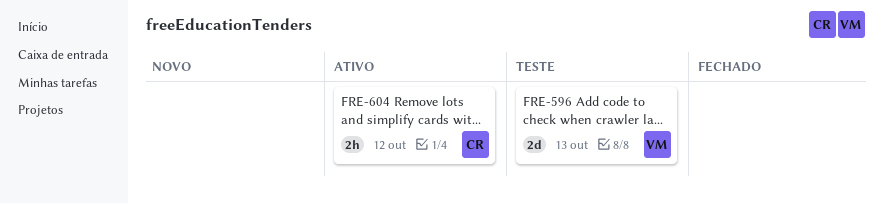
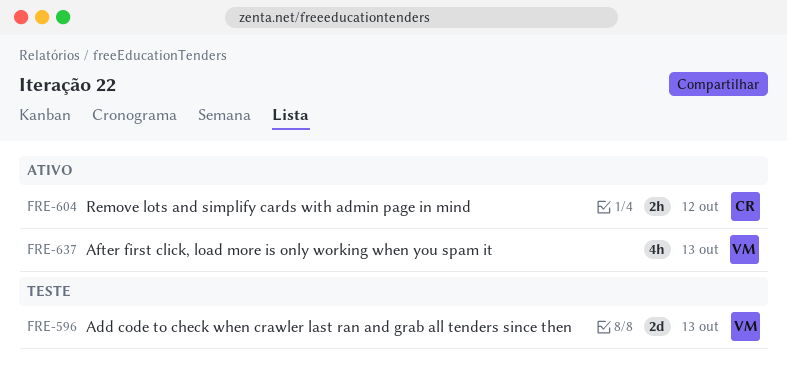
FRE-637: none -> present

